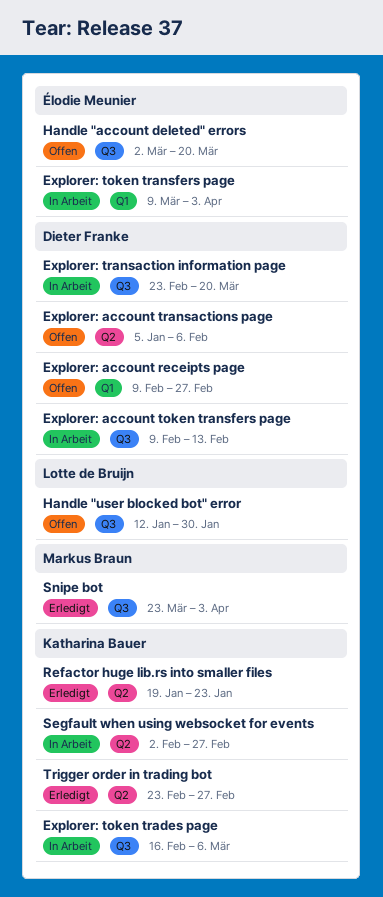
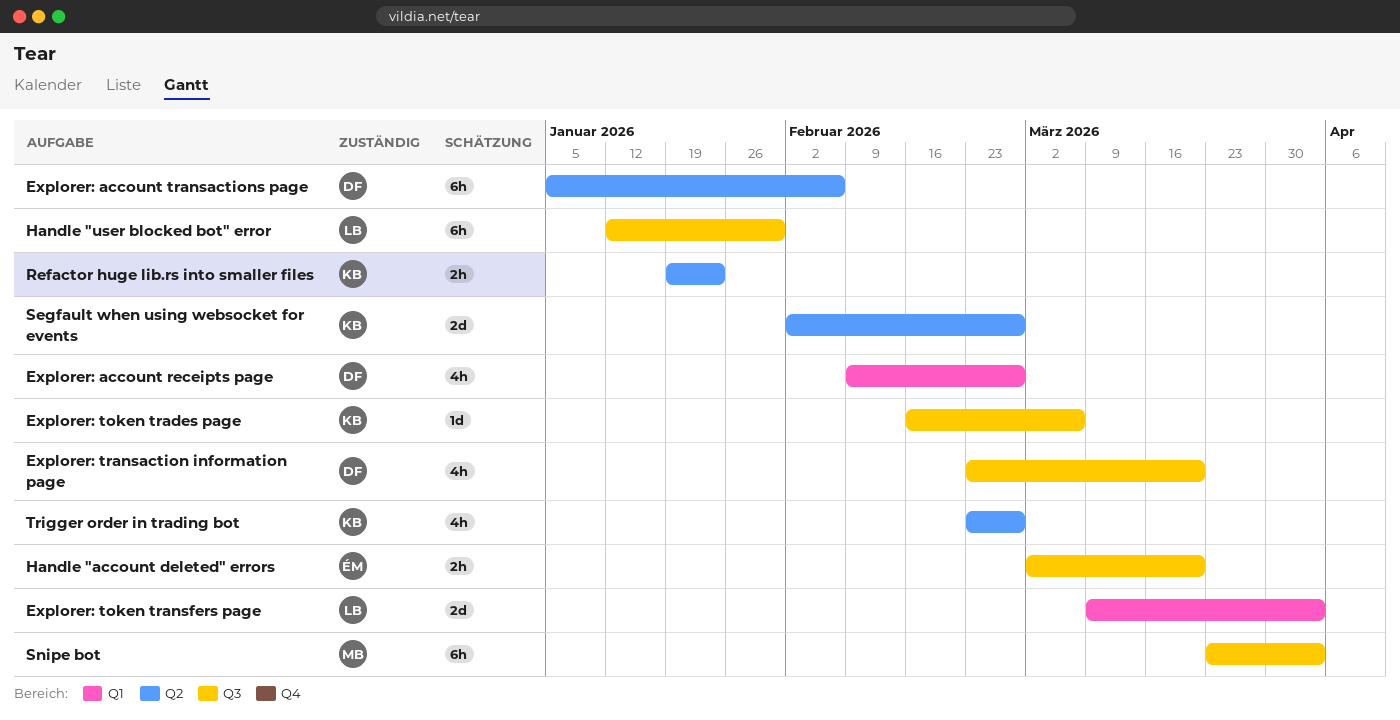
Explorer: account token transfers page: present -> none
Explorer: token transfers page, owner: Élodie Meunier -> Lotte de Bruijn

